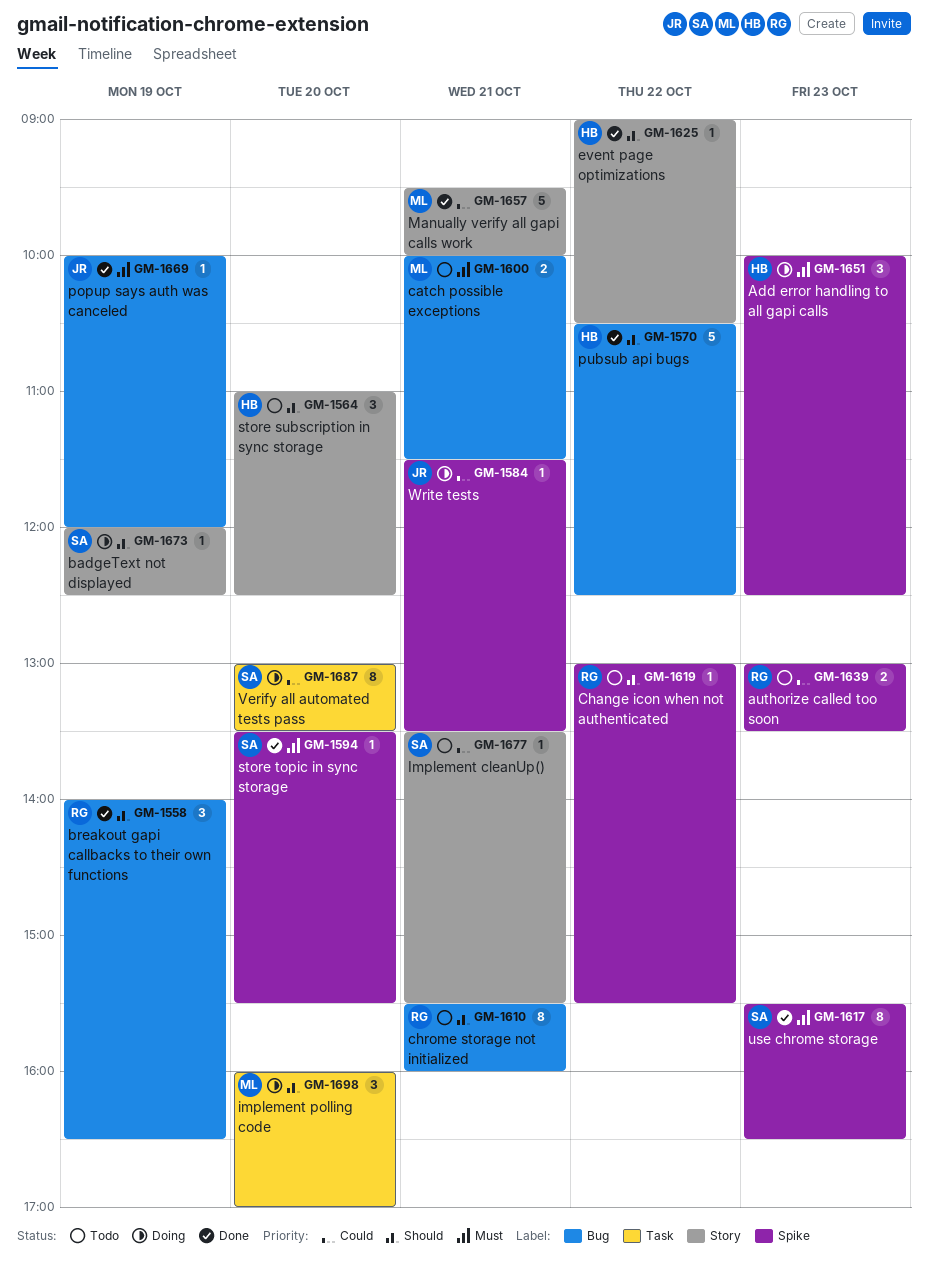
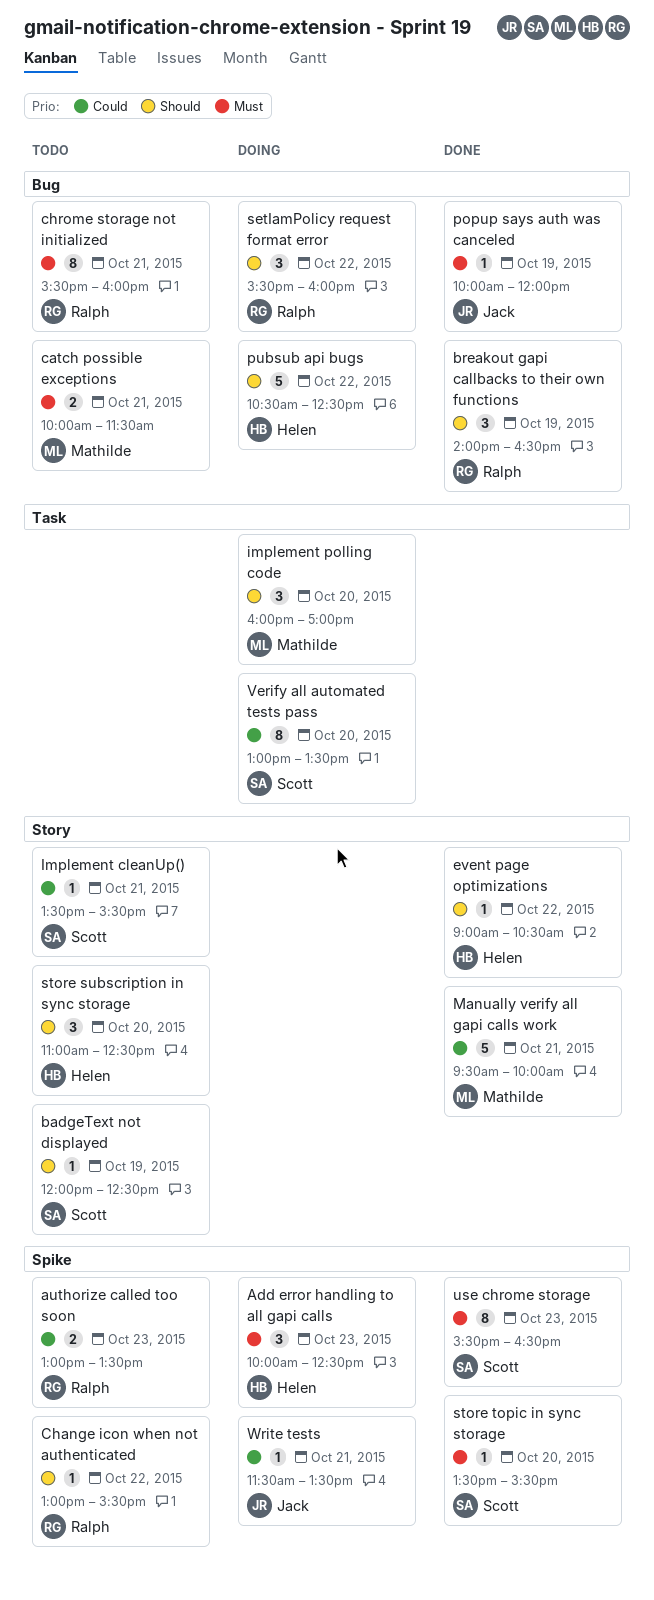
badgeText not displayed, status: Doing -> Todo
chrome storage not initialized, priority: Should -> Must
pubsub api bugs, status: Done -> Doing
setIamPolicy request format error: none -> present

